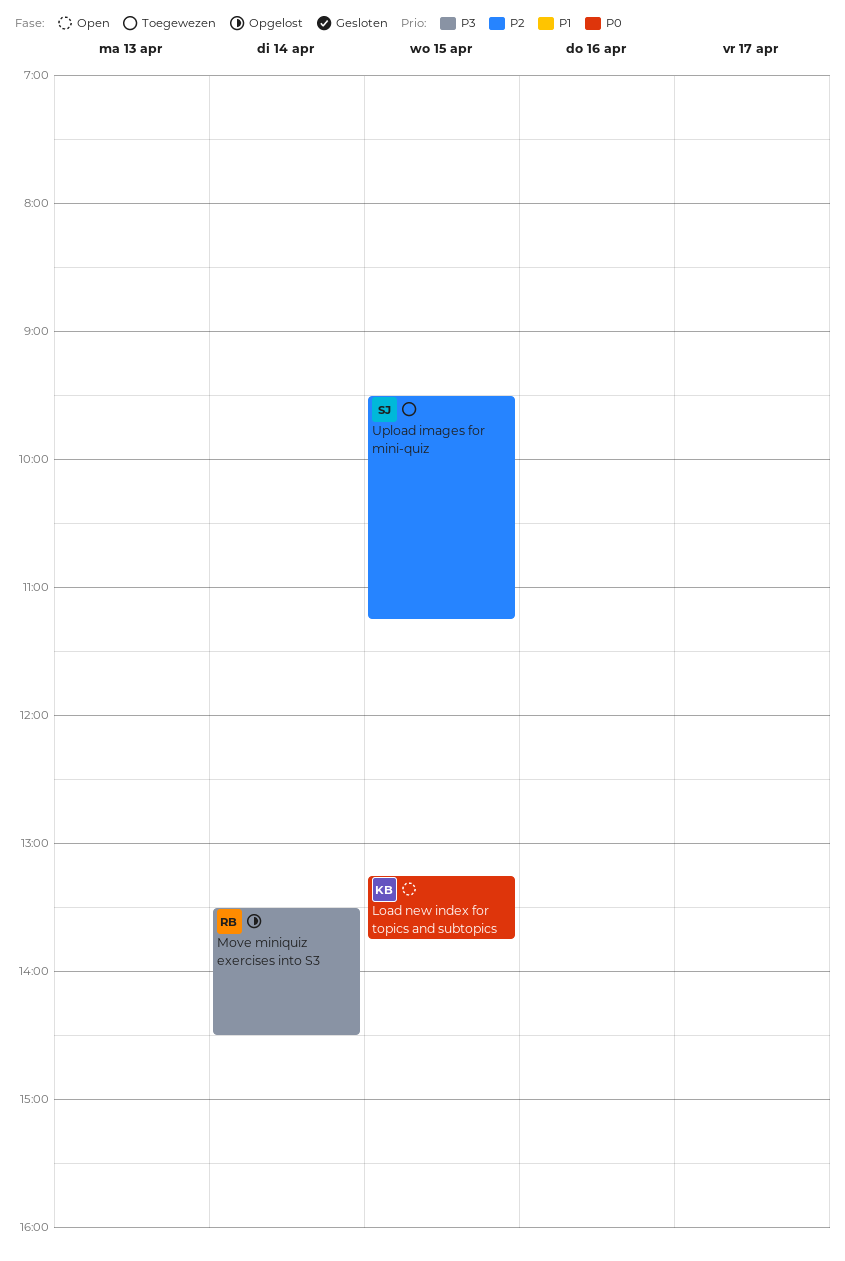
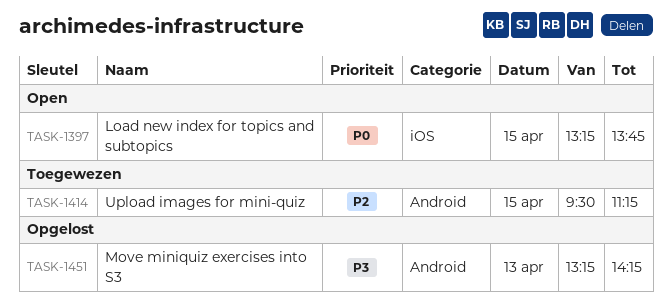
Move miniquiz exercises into S3, day: Apr 14 -> Apr 13
Move miniquiz exercises into S3, begins: 13:30 -> 13:15
Move miniquiz exercises into S3, ends: 14:30 -> 14:15

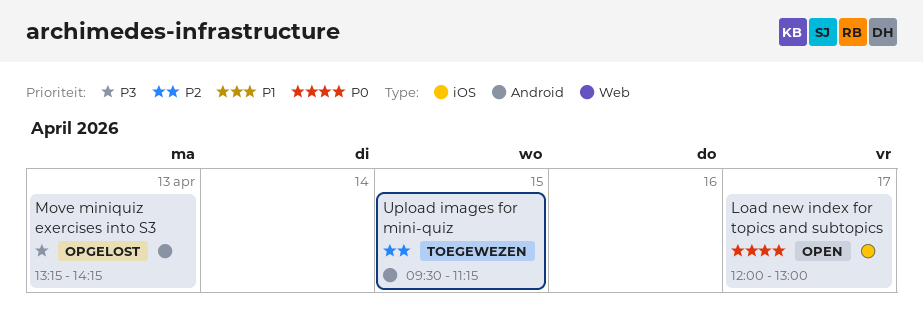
Load new index for topics and subtopics, day: Apr 15 -> Apr 17
Load new index for topics and subtopics, begins: 13:15 -> 12:00
Load new index for topics and subtopics, ends: 13:45 -> 13:00

